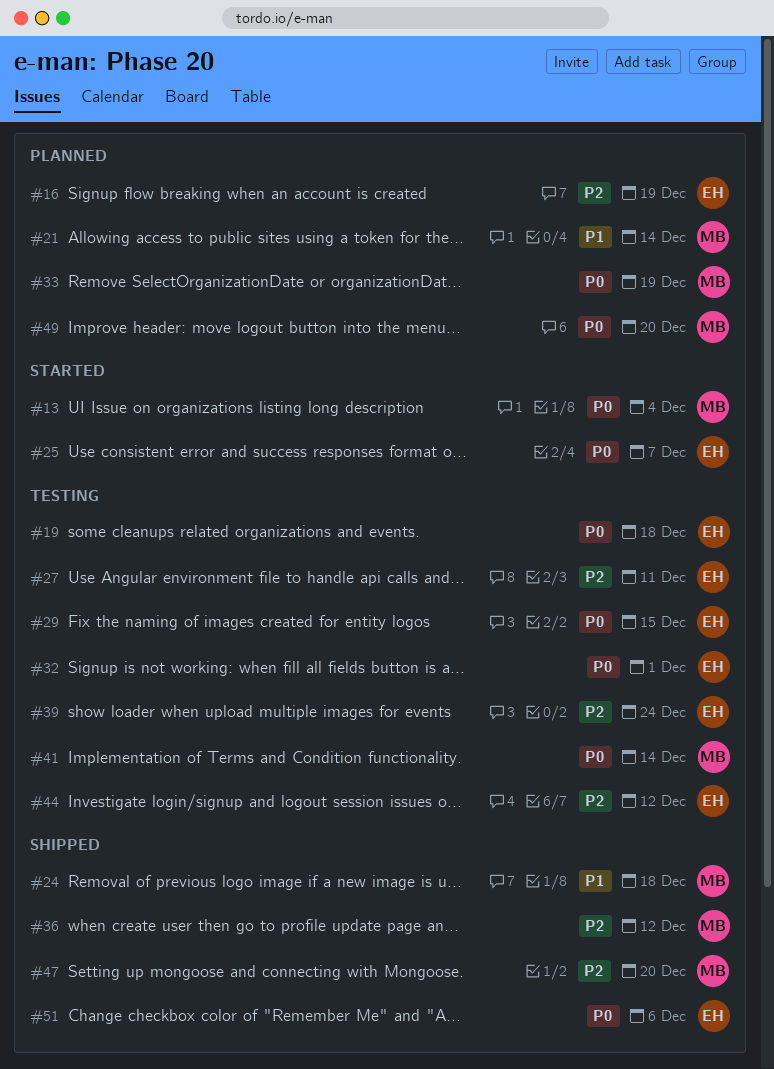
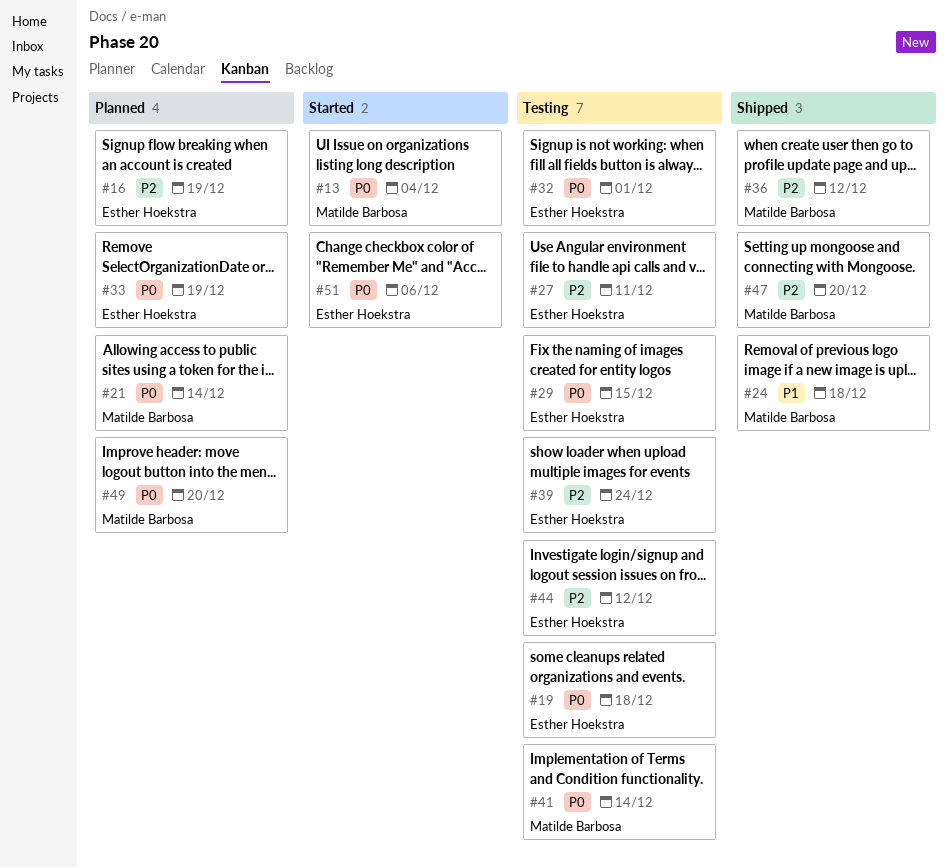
#21, priority: P1 -> P0
#25: present -> none
#33, owner: Matilde Barbosa -> Esther Hoekstra
#51, status: Shipped -> Started

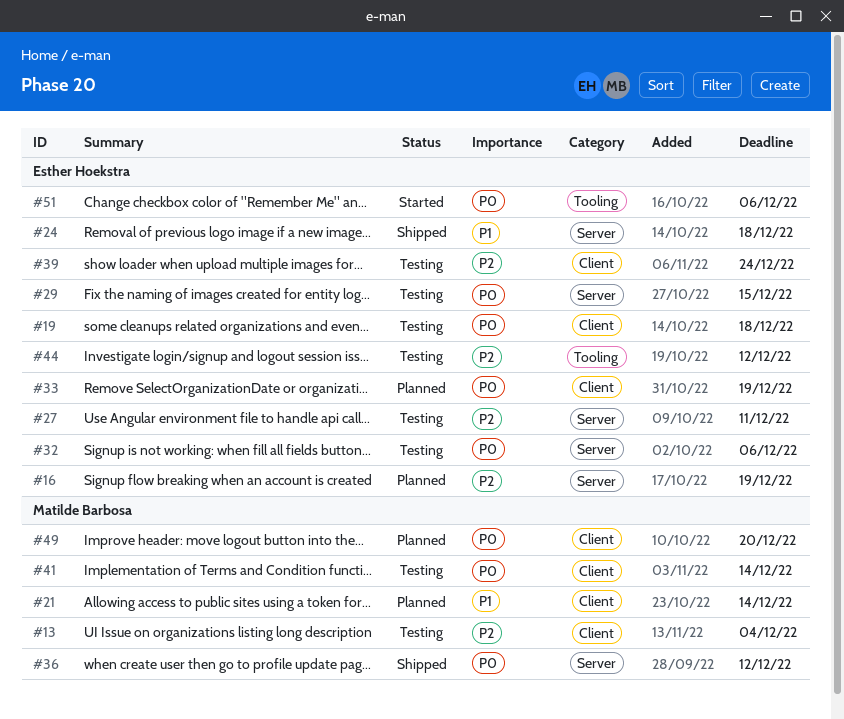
#13, status: Started -> Testing
#13, priority: P0 -> P2
#21, priority: P0 -> P1
#24, owner: Matilde Barbosa -> Esther Hoekstra
#32, due: Dec 1 -> Dec 6
#36, priority: P2 -> P0
#47: present -> none

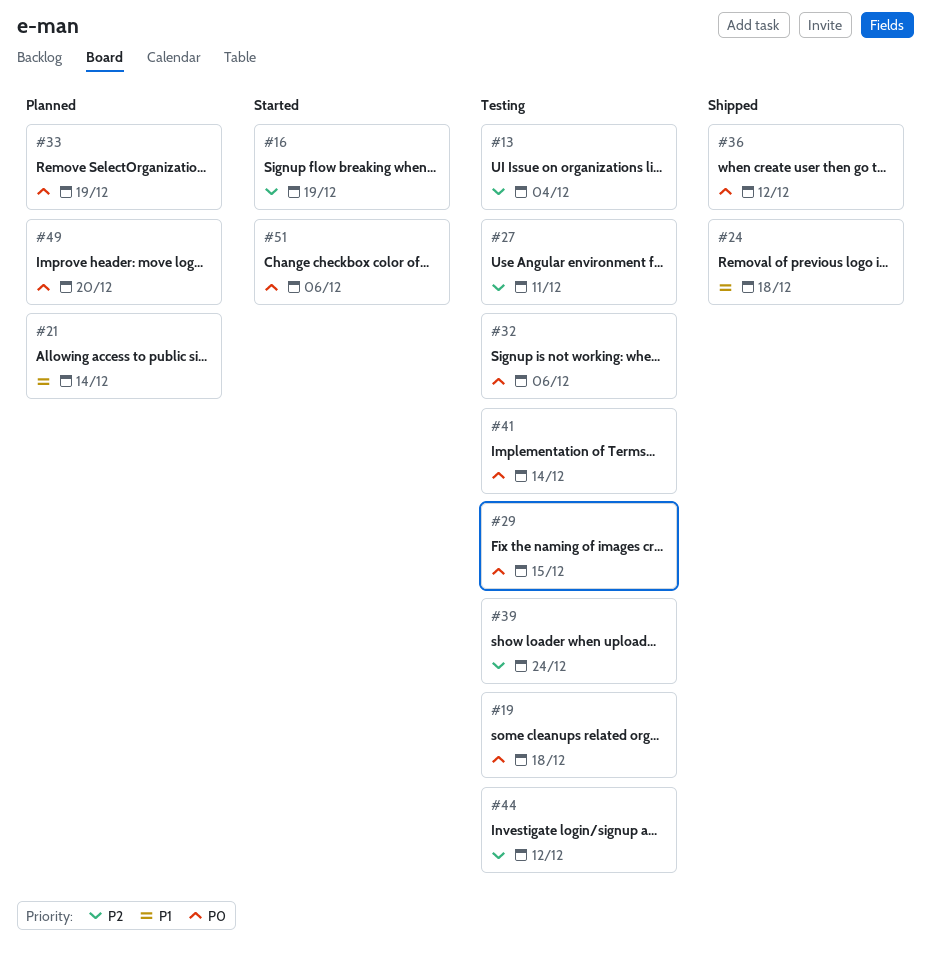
#16, status: Planned -> Started

